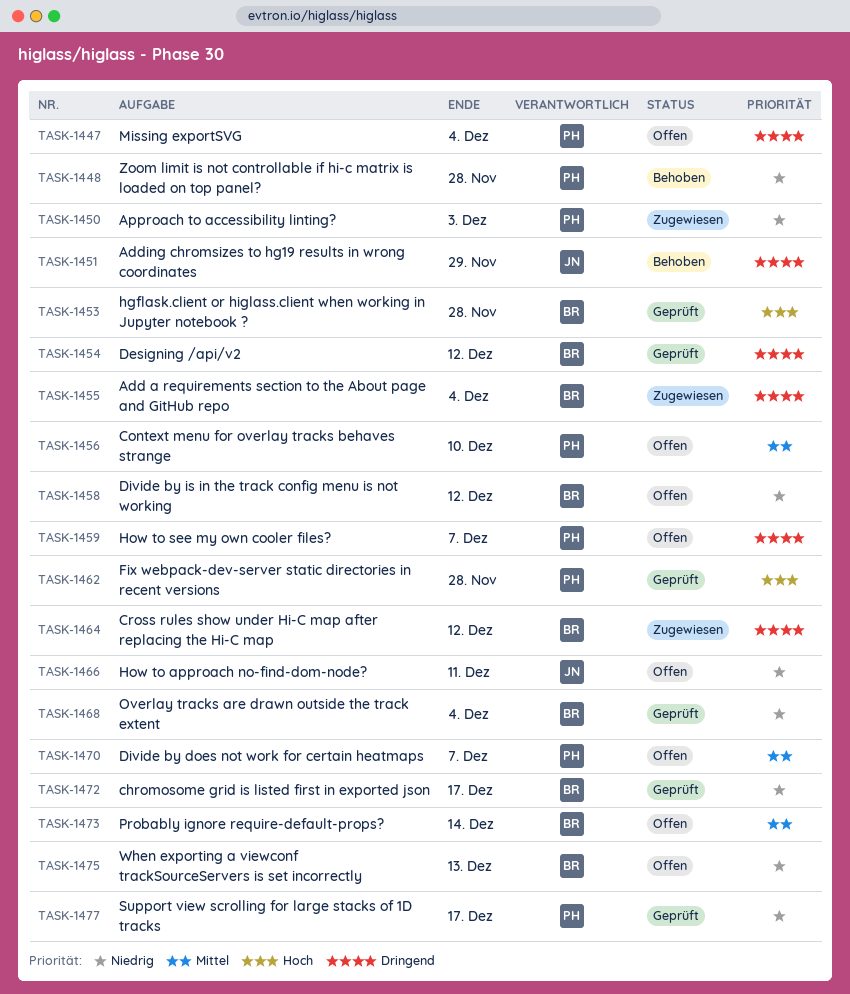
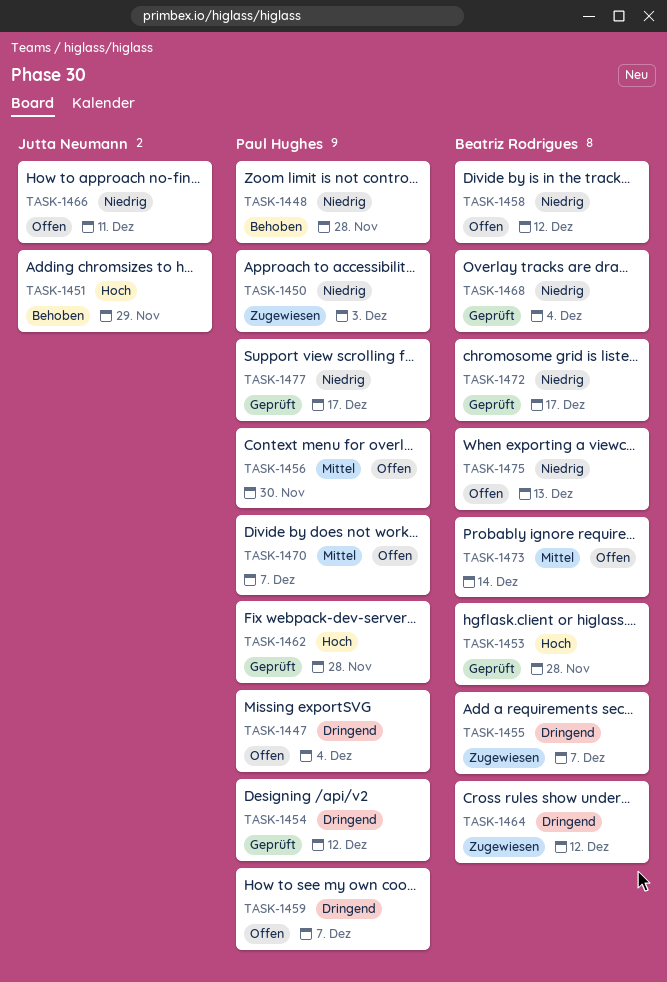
TASK-1451, priority: Dringend -> Hoch
TASK-1454, owner: Beatriz Rodrigues -> Paul Hughes
TASK-1455, due: Dec 4 -> Dec 7
TASK-1456, due: Dec 10 -> Nov 30

